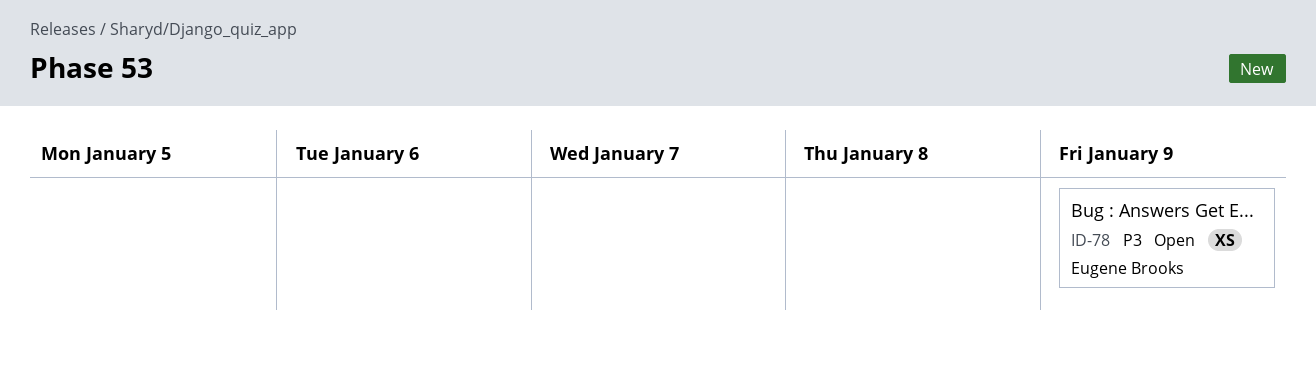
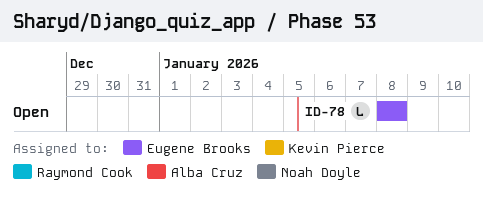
ID-78, estimate: XS -> L
ID-78, due: Jan 9 -> Jan 8

